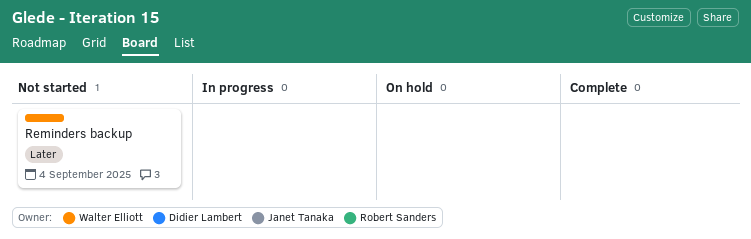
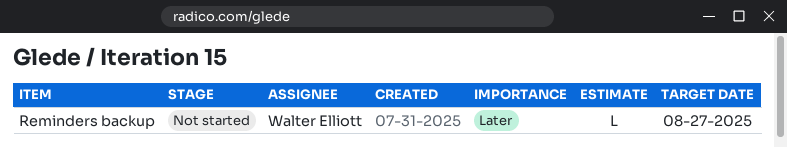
Reminders backup, due: Sep 4 -> Aug 27

